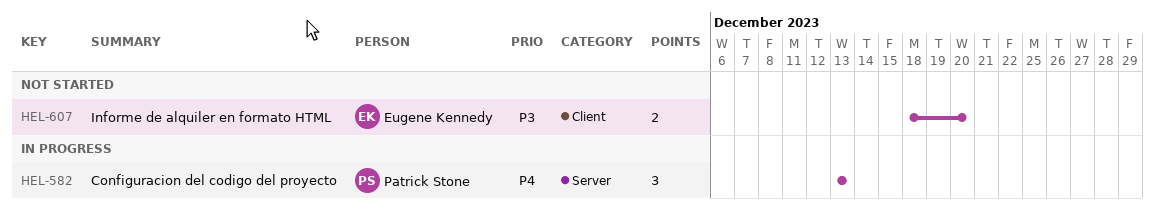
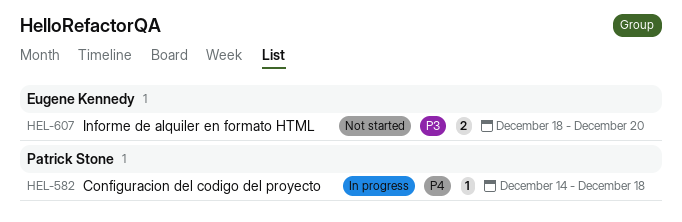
HEL-582, estimate: 3 -> 1
HEL-582, start: Dec 13 -> Dec 14
HEL-582, due: Dec 13 -> Dec 18

